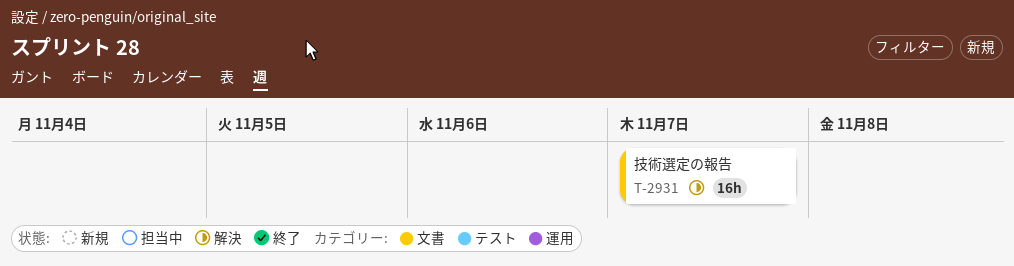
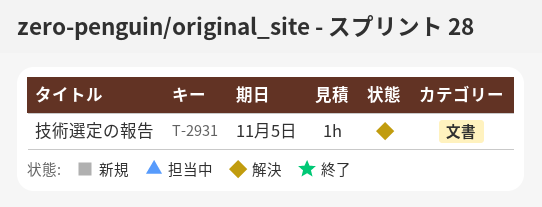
T-2931, estimate: 16h -> 1h
T-2931, due: Nov 7 -> Nov 5

